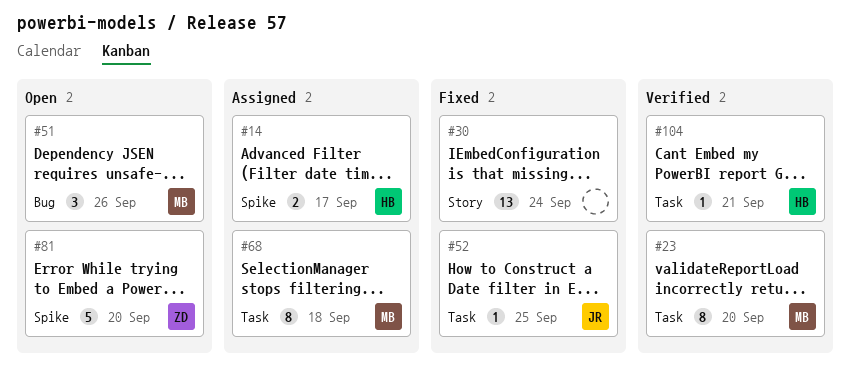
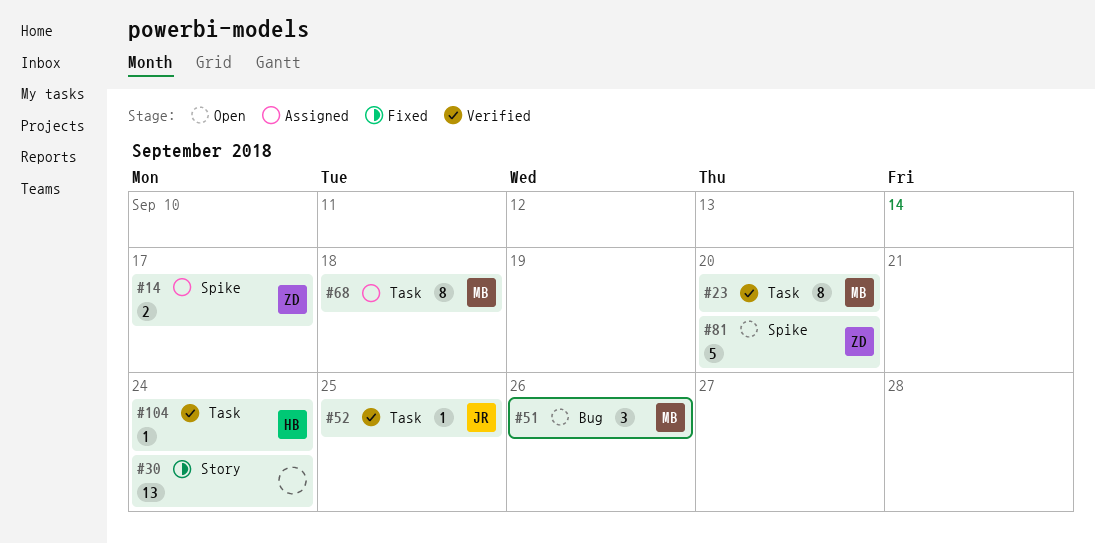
#14, owner: HB -> ZD
#52, status: Fixed -> Verified
#104, due: Sep 21 -> Sep 24

